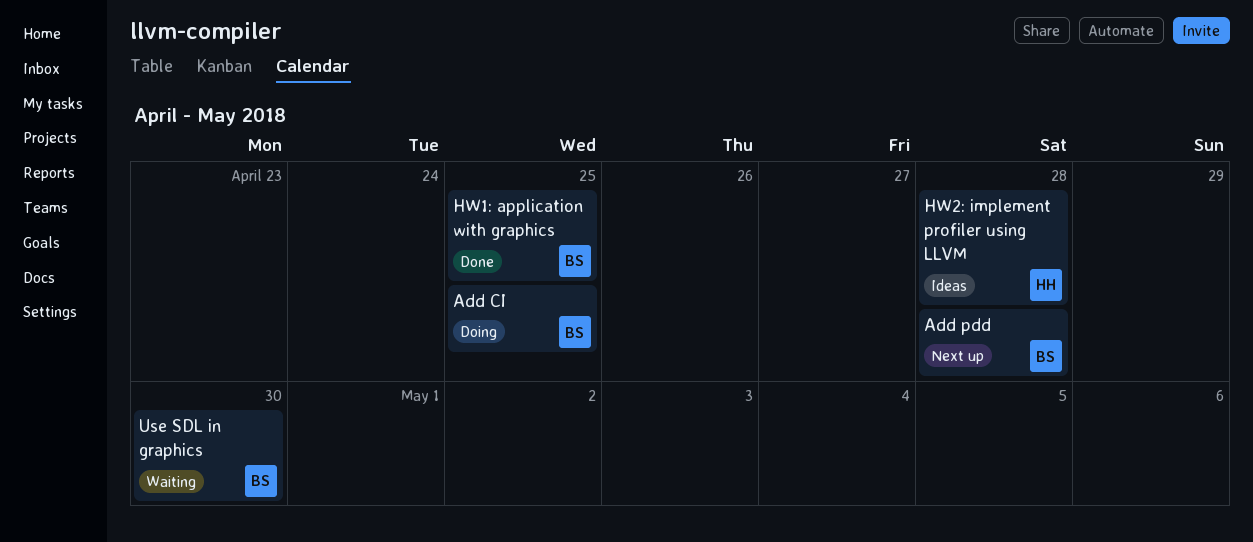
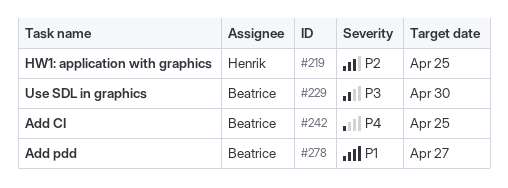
Add pdd, due: Apr 28 -> Apr 27
HW1: application with graphics, owner: Beatrice -> Henrik
HW2: implement profiler using LLVM: present -> none

